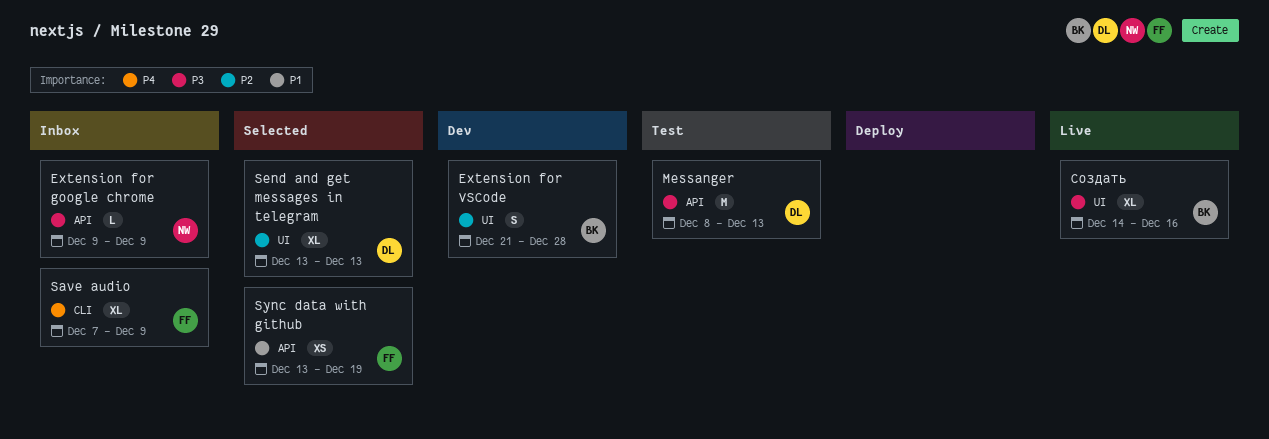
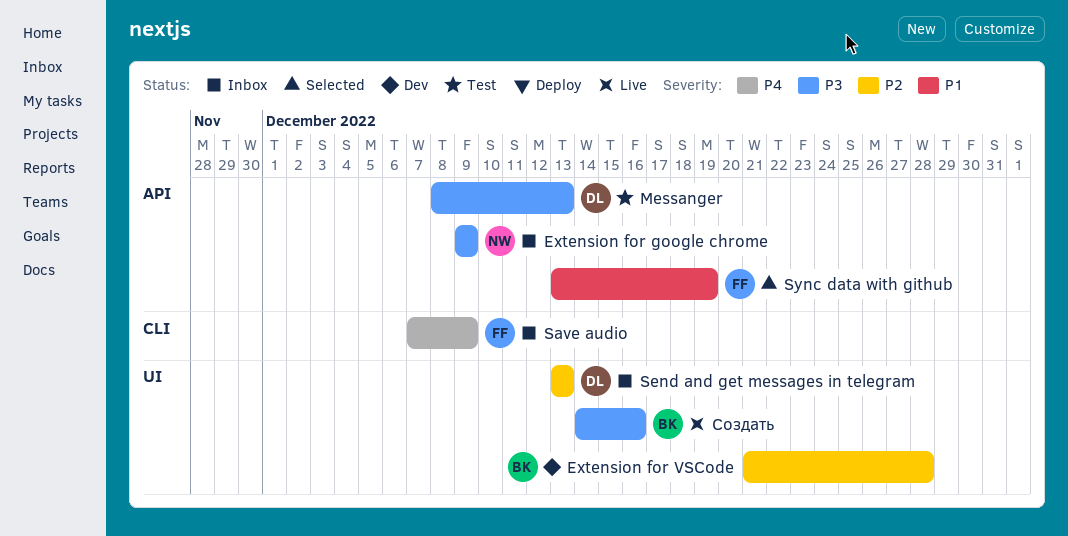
Send and get messages in telegram, status: Selected -> Inbox

